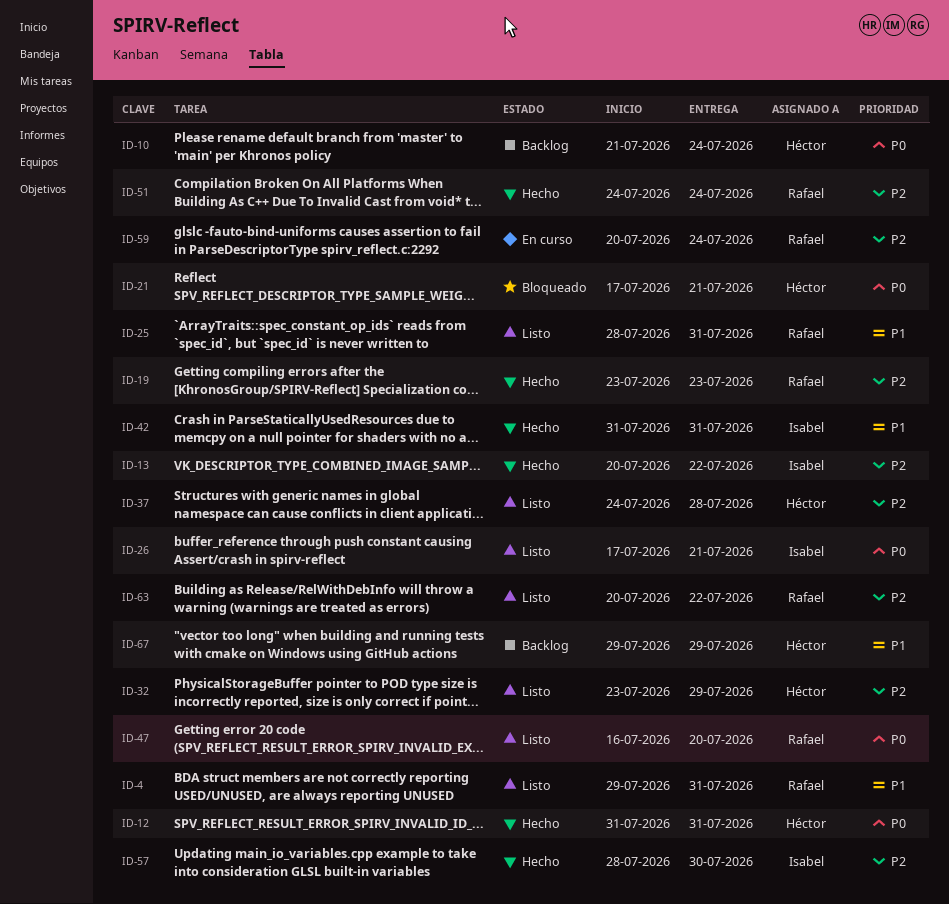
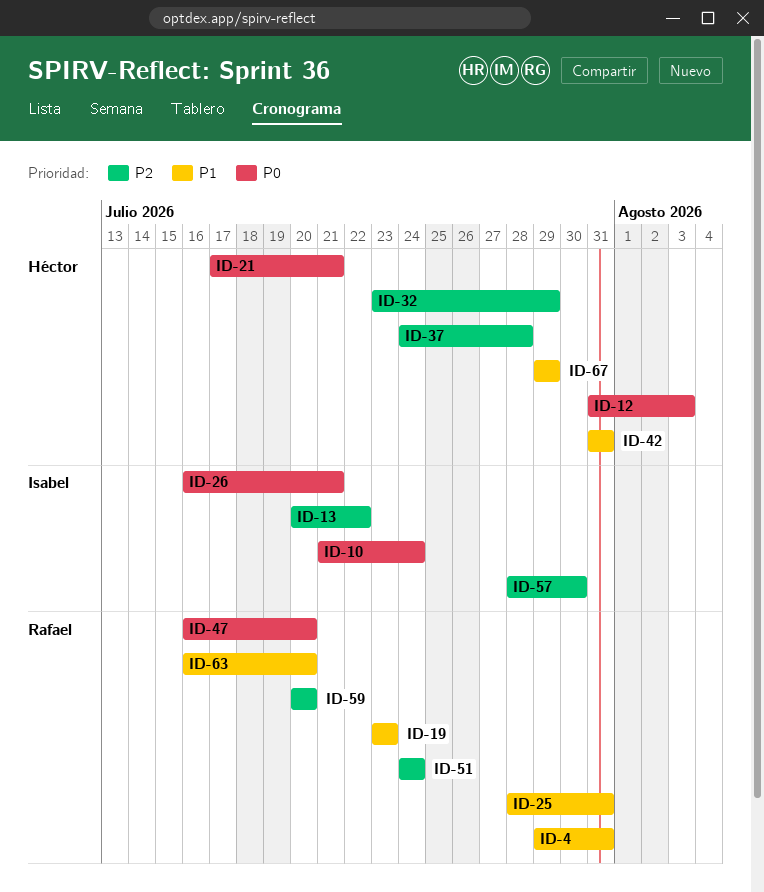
ID-10, owner: Héctor -> Isabel
ID-12, due: Jul 31 -> Aug 3
ID-19, priority: P2 -> P1
ID-26, start: Jul 17 -> Jul 16
ID-42, owner: Isabel -> Héctor
ID-59, due: Jul 24 -> Jul 20
ID-63, priority: P2 -> P1
ID-63, start: Jul 20 -> Jul 16
ID-63, due: Jul 22 -> Jul 20

